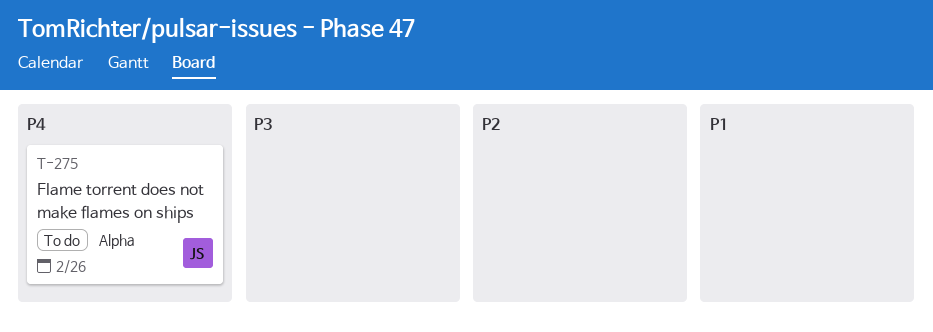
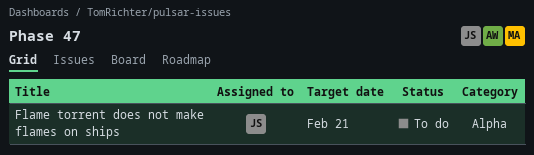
Flame torrent does not make flames on ships, due: Feb 26 -> Feb 21

